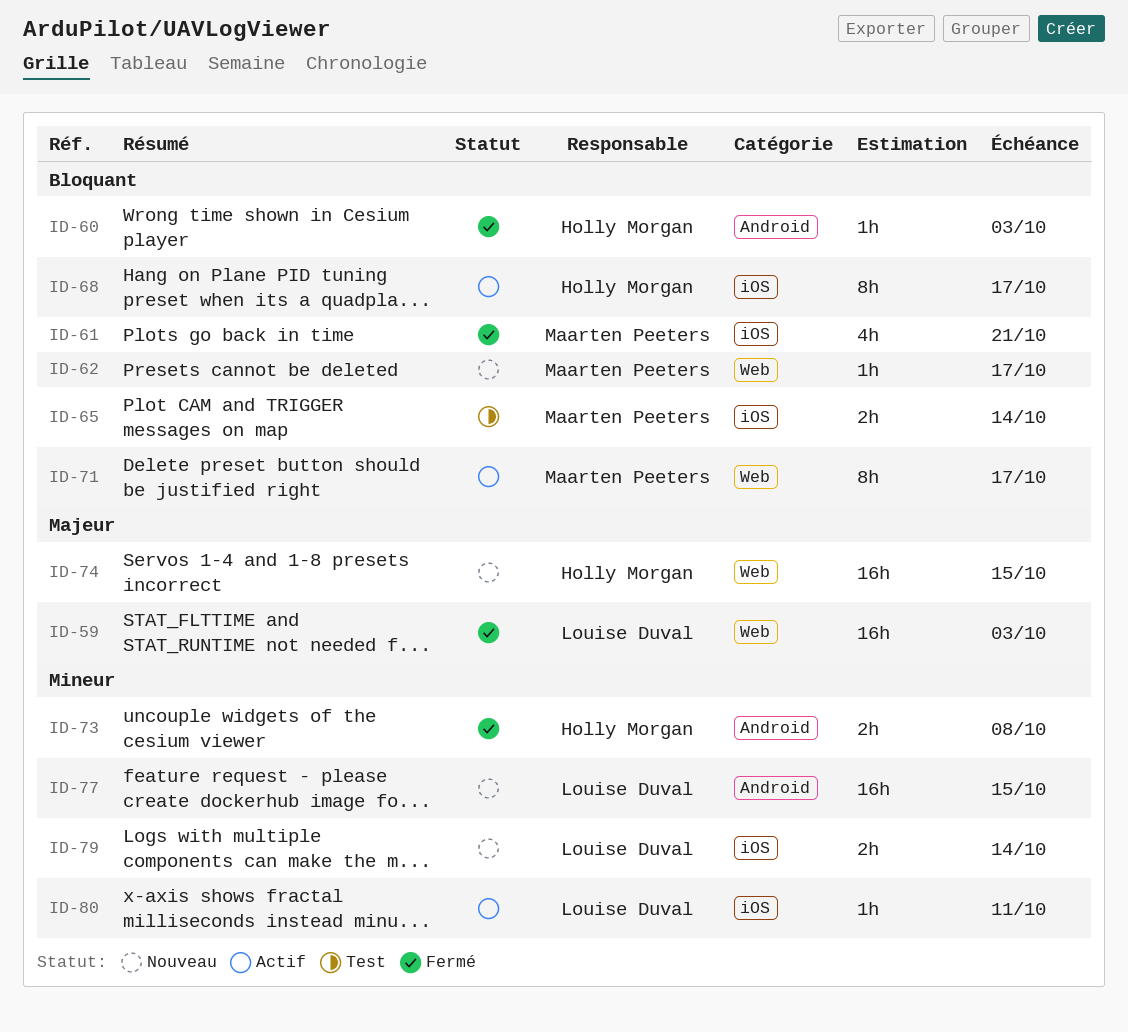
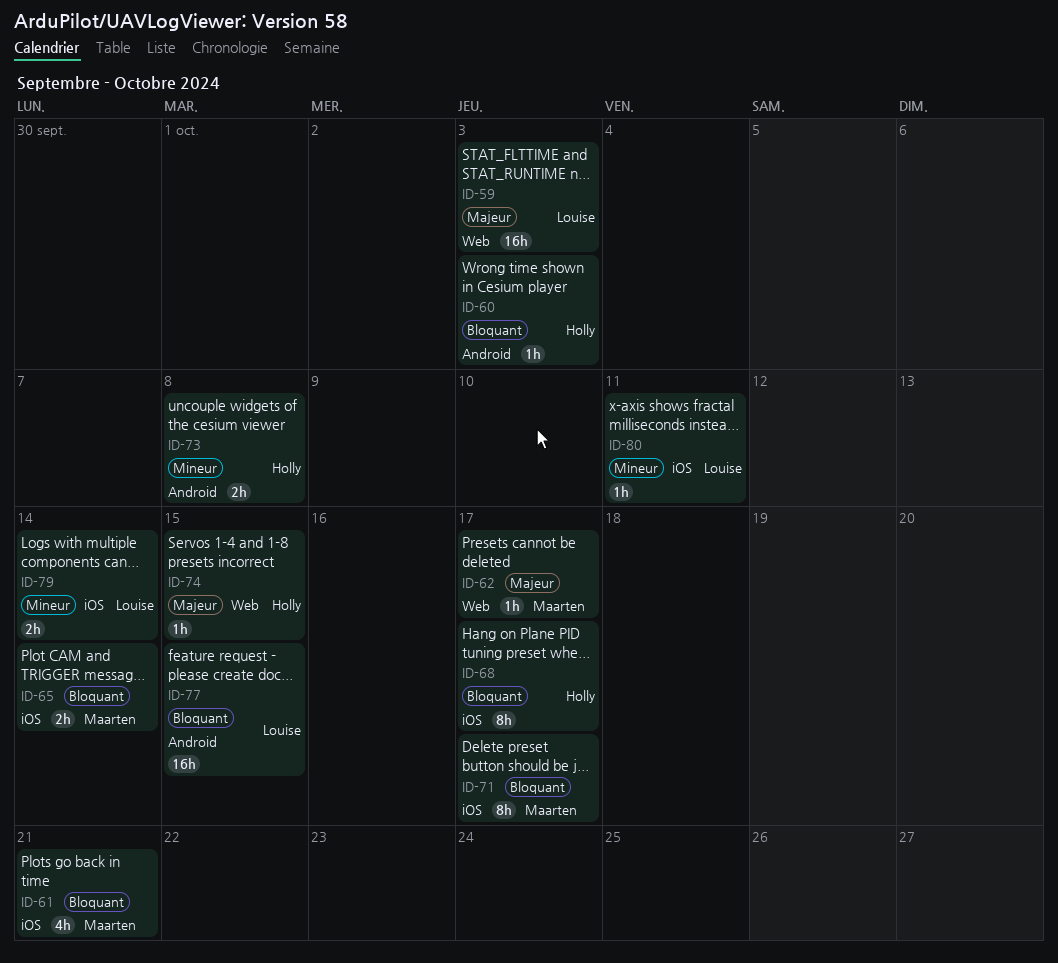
ID-62, priority: Bloquant -> Majeur
ID-71, label: Web -> iOS
ID-74, estimate: 16h -> 1h
ID-77, priority: Mineur -> Bloquant

